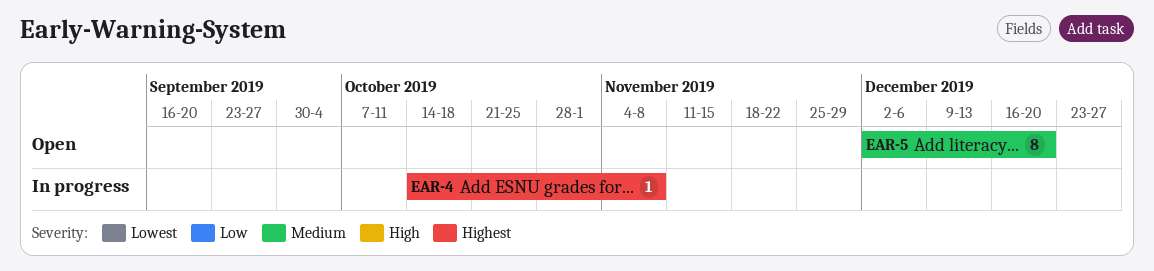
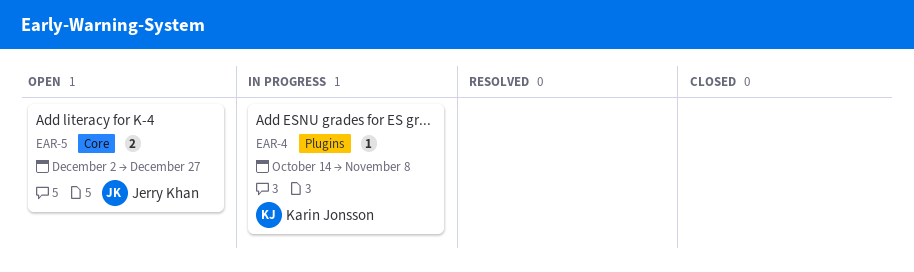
EAR-5, estimate: 8 -> 2
EAR-5, due: Dec 20 -> Dec 27

